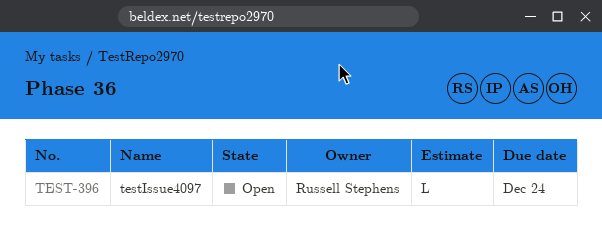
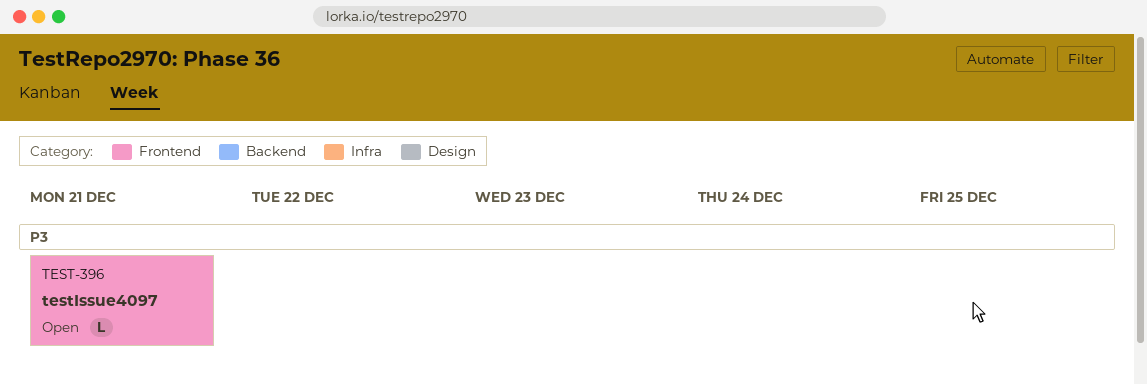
TEST-396, due: Dec 24 -> Dec 21

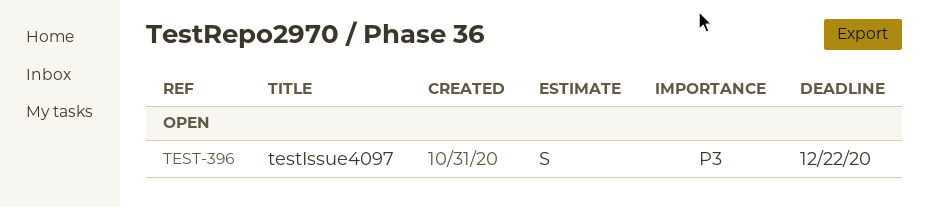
TEST-396, estimate: L -> S
TEST-396, due: Dec 21 -> Dec 22

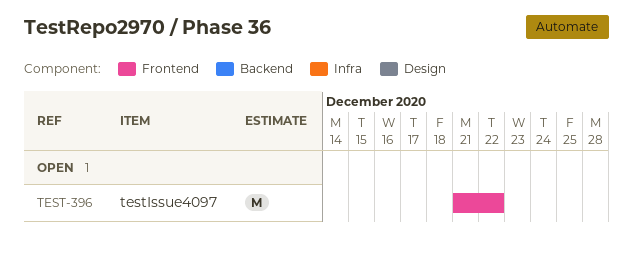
TEST-396, estimate: S -> M

